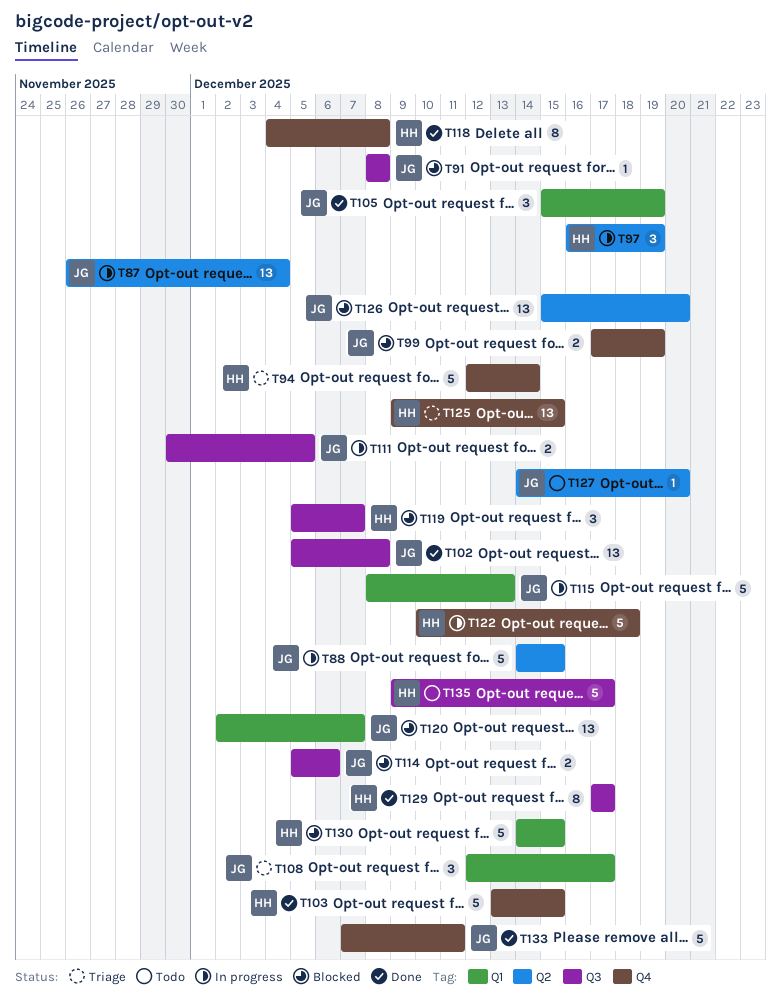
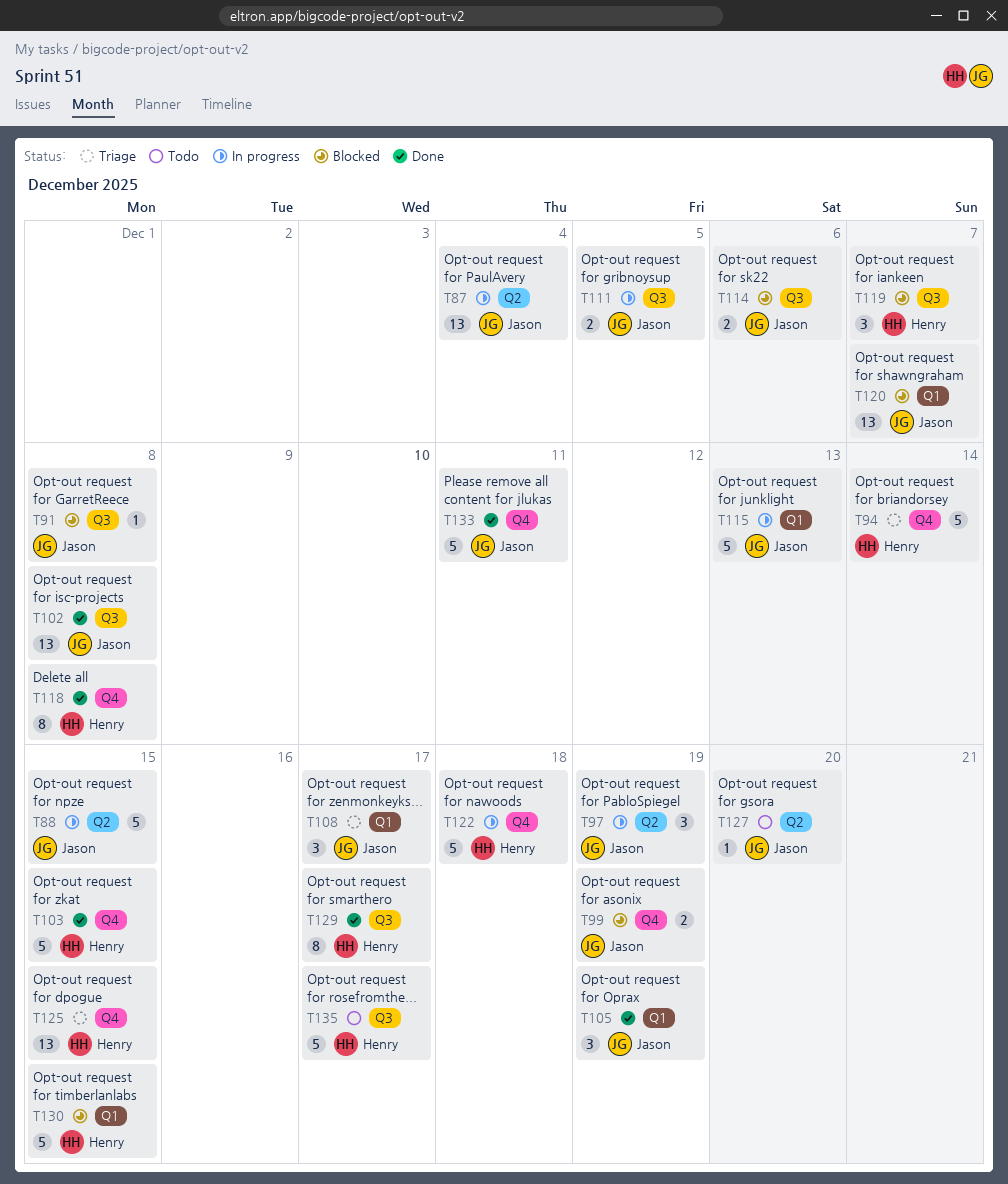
T97, owner: Henry -> Jason
T126: present -> none

